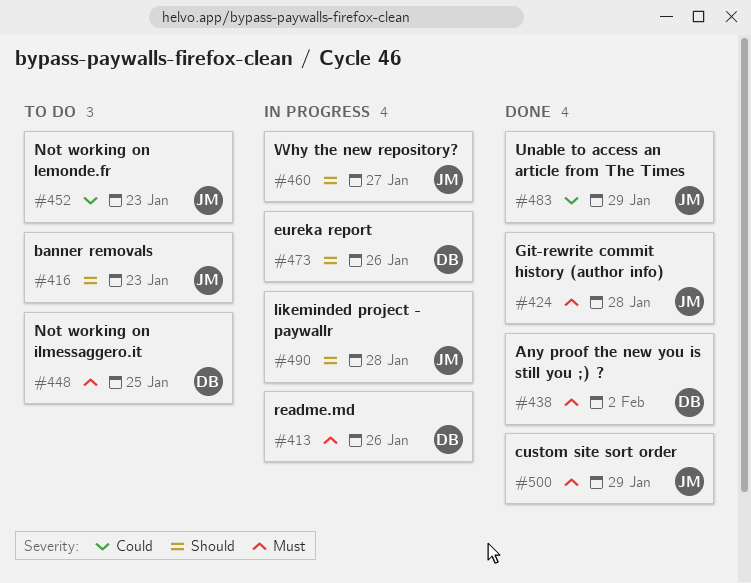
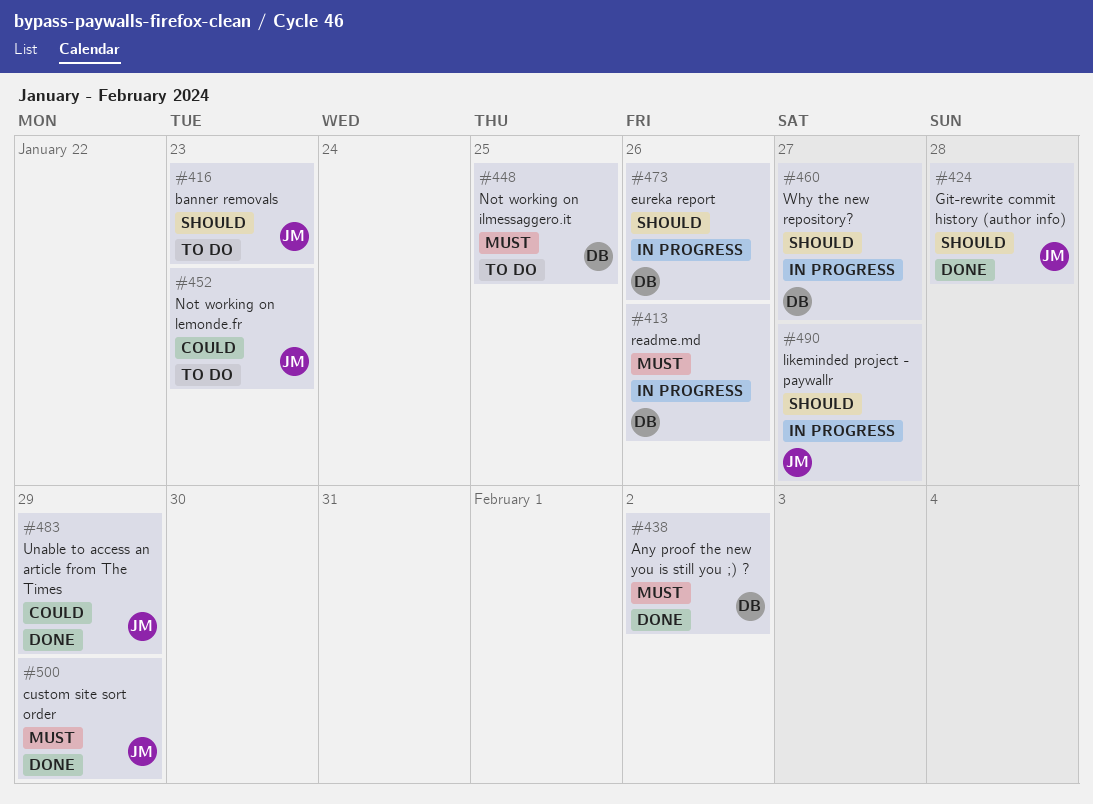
#424, priority: Must -> Should
#460, owner: JM -> DB
#490, due: Jan 28 -> Jan 27

